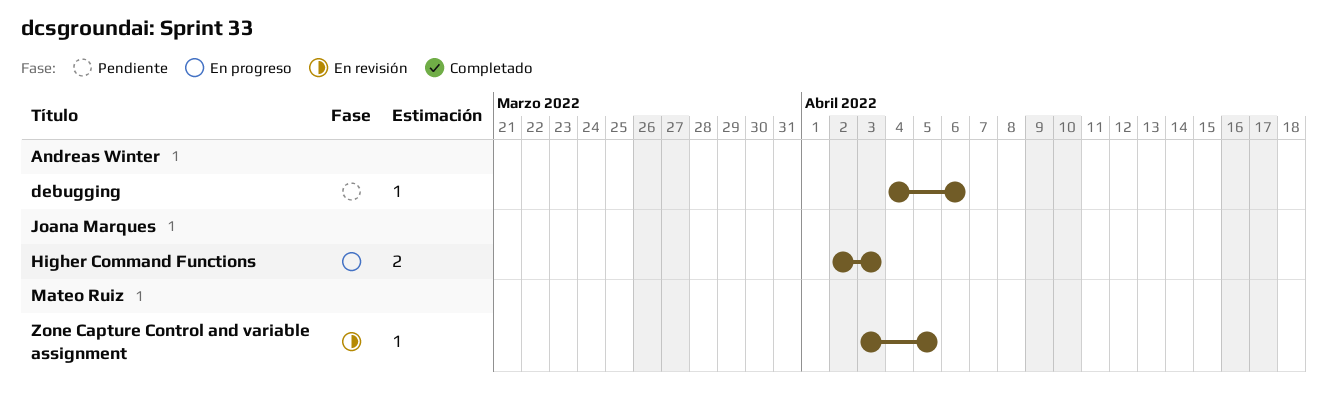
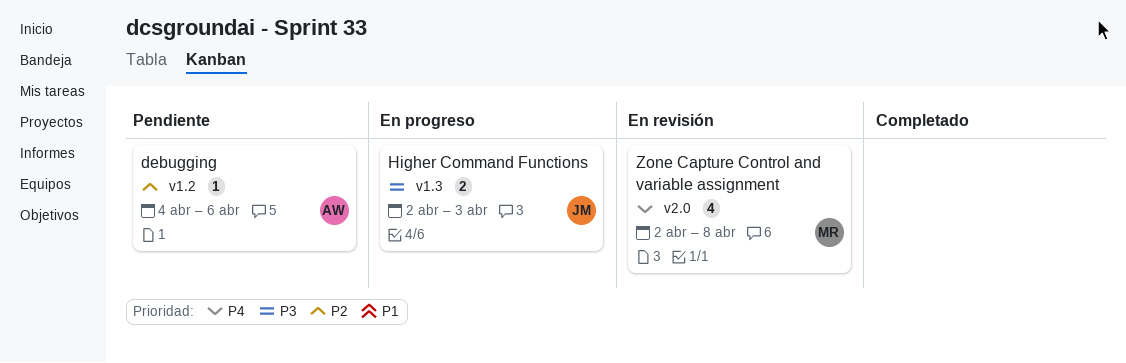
Zone Capture Control and variable assignment, estimate: 1 -> 4
Zone Capture Control and variable assignment, start: Apr 3 -> Apr 2
Zone Capture Control and variable assignment, due: Apr 5 -> Apr 8

